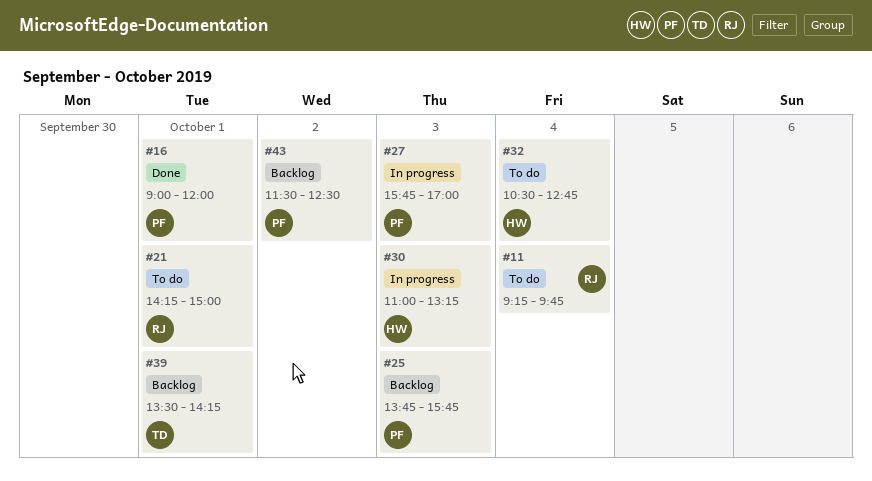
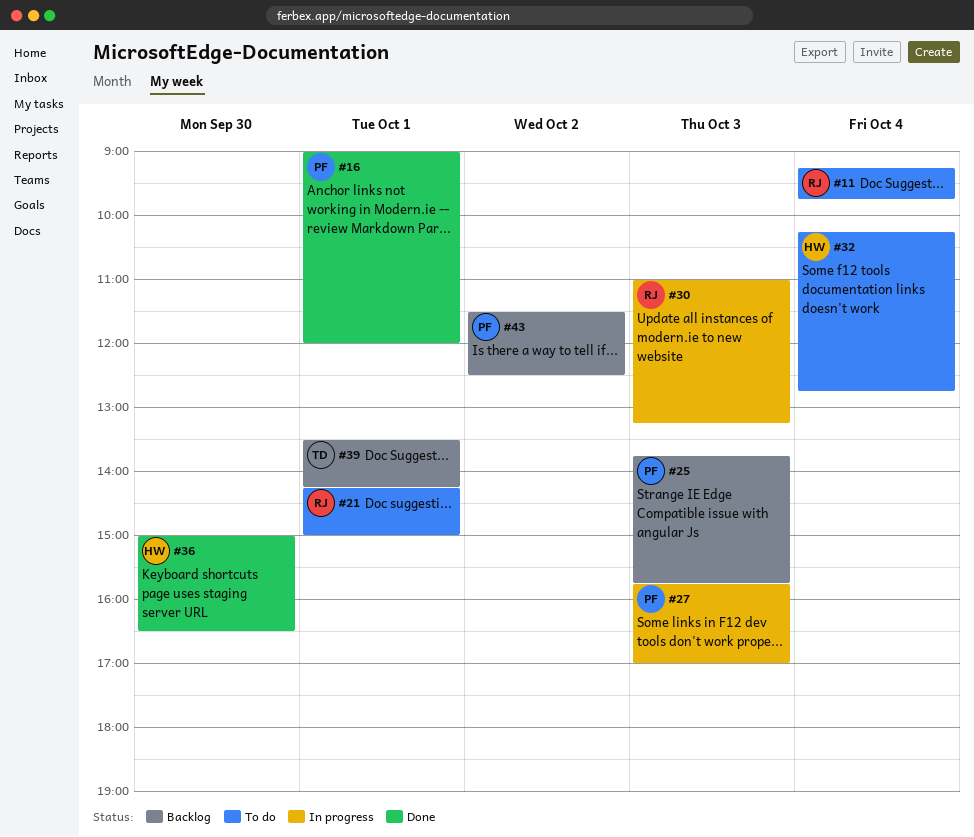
#30, owner: HW -> RJ
#32, begins: 10:30 -> 10:15
#36: none -> present

